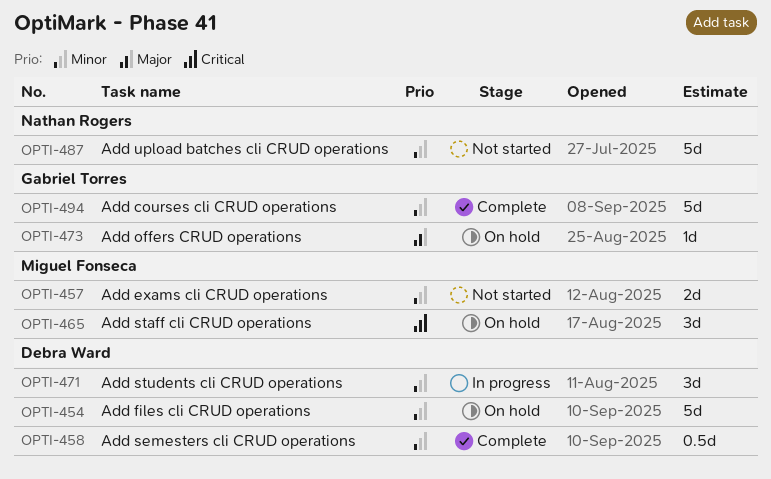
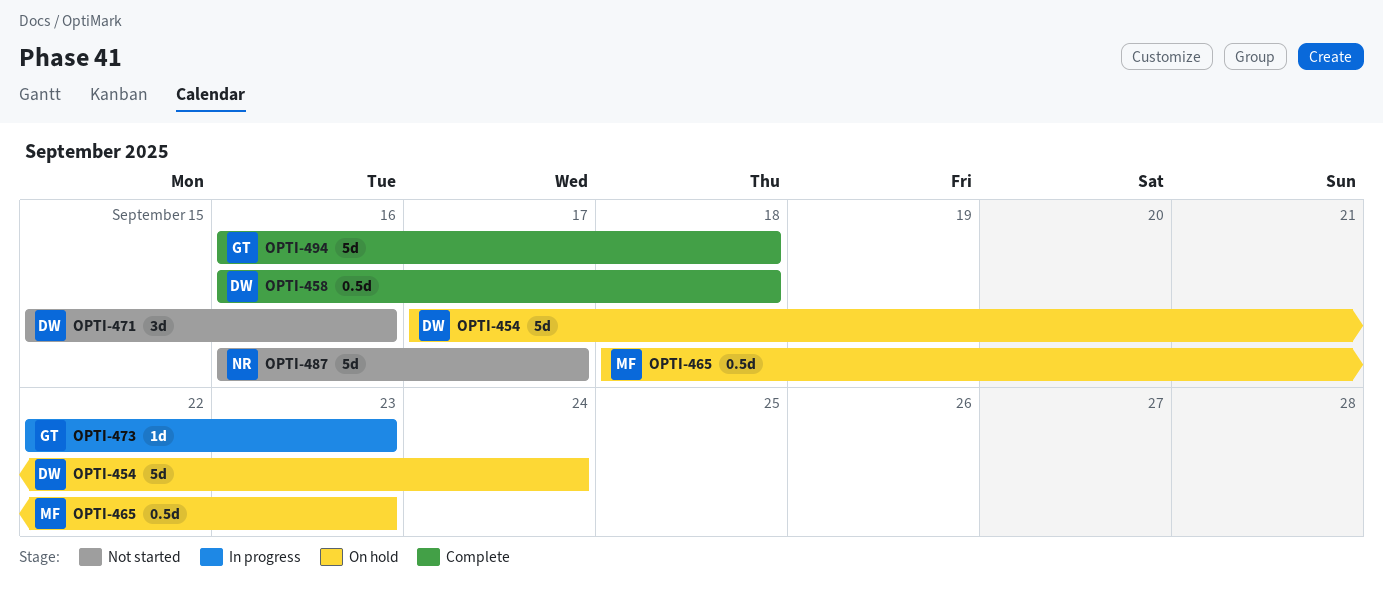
OPTI-457: present -> none
OPTI-465, estimate: 3d -> 0.5d
OPTI-471, status: In progress -> Not started
OPTI-473, status: On hold -> In progress

